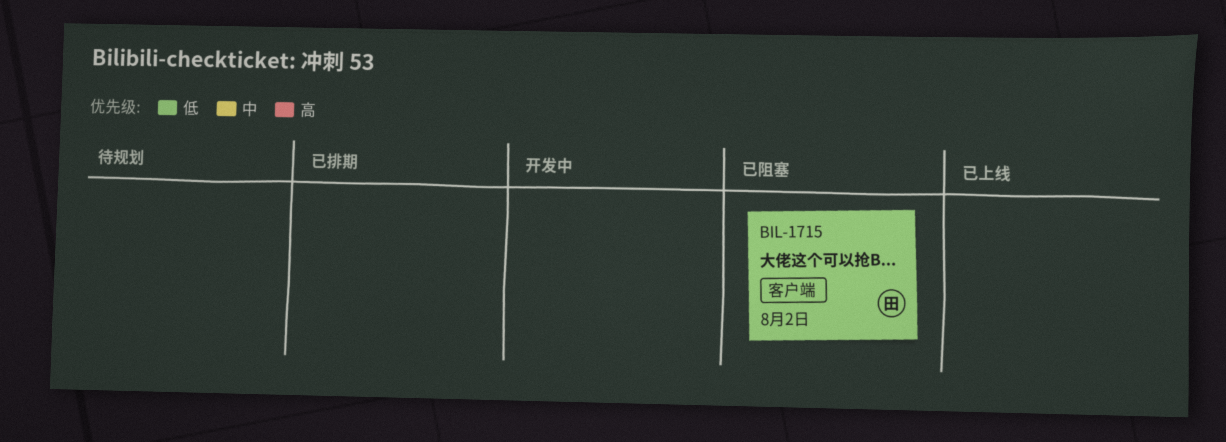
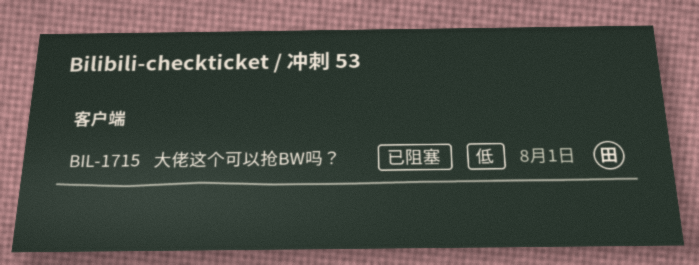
BIL-1715, due: Aug 2 -> Aug 1

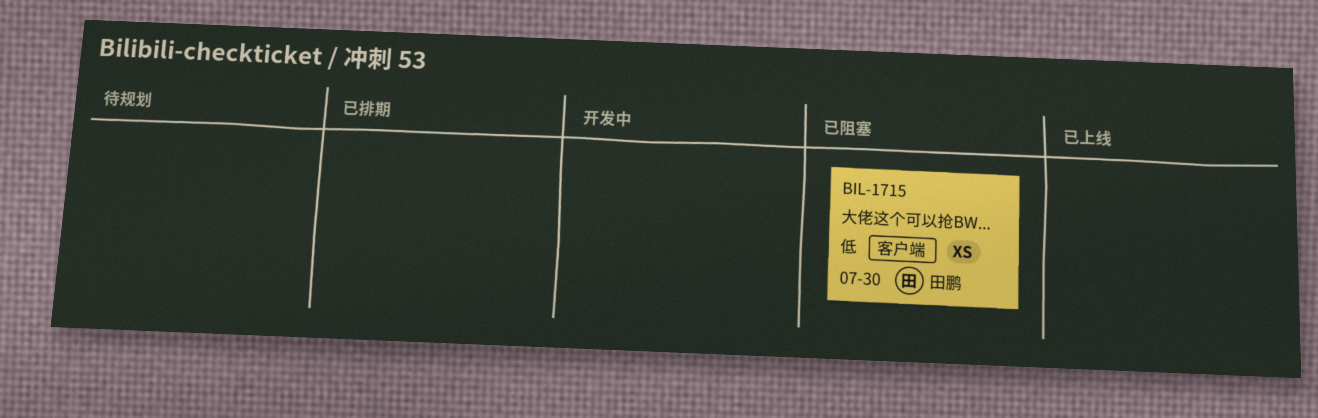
BIL-1715, due: Aug 1 -> Jul 30

